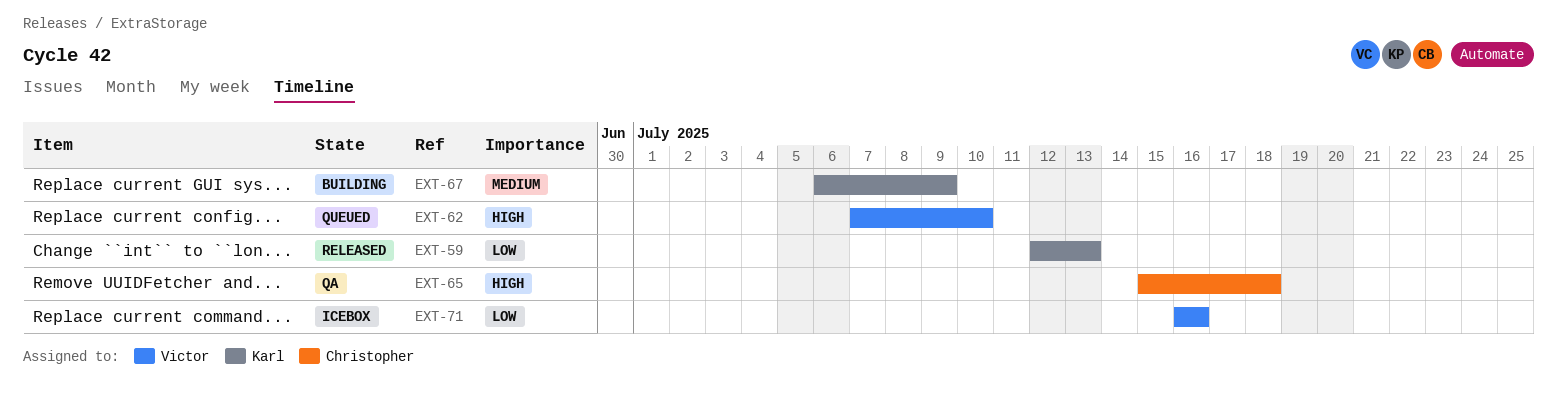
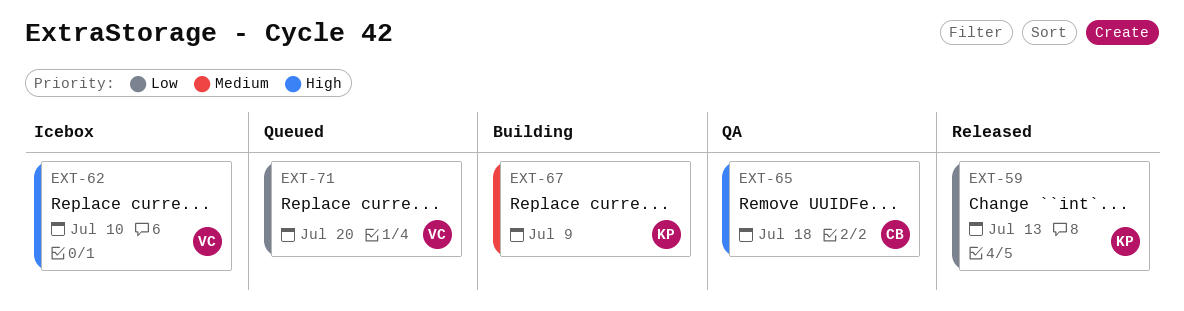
EXT-62, status: Queued -> Icebox
EXT-71, status: Icebox -> Queued
EXT-71, due: Jul 16 -> Jul 20

